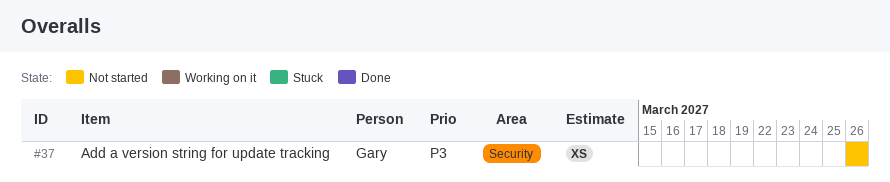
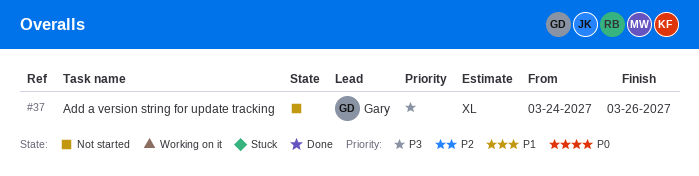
#37, estimate: XS -> XL
#37, start: Mar 26 -> Mar 24

